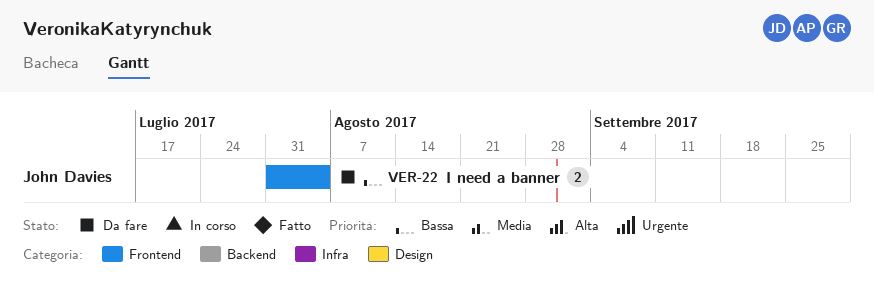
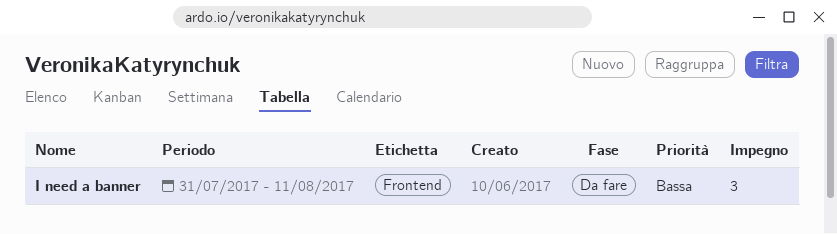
I need a banner, estimate: 2 -> 3
I need a banner, due: Aug 4 -> Aug 11

